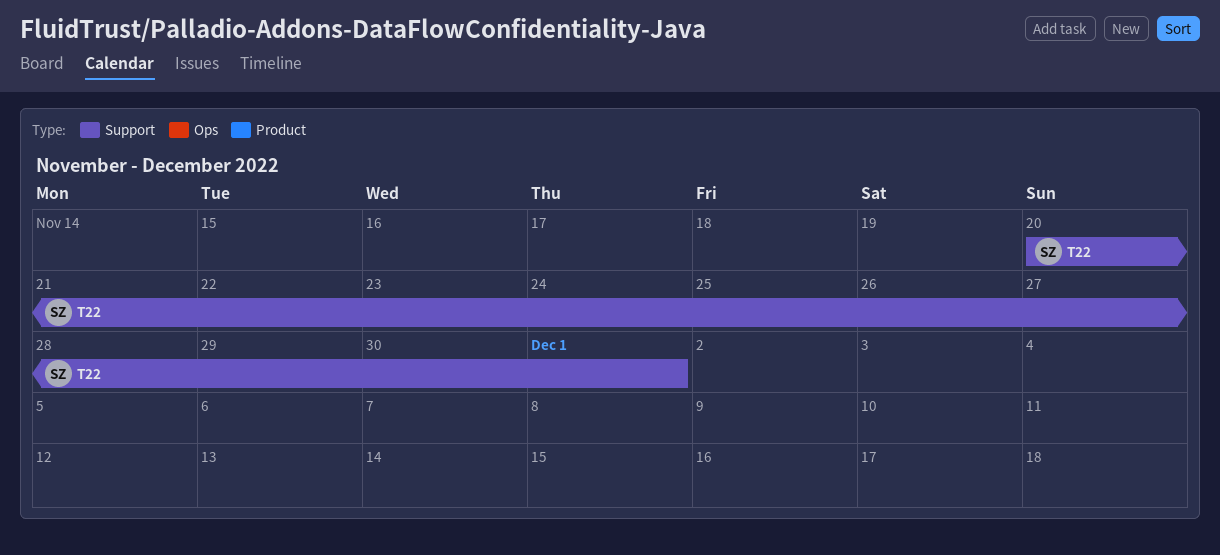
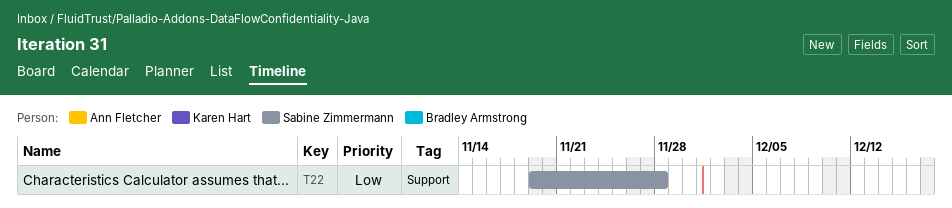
T22, start: Nov 20 -> Nov 19
T22, due: Dec 1 -> Nov 28

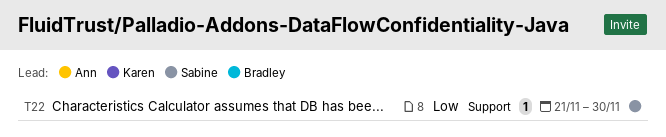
T22, start: Nov 19 -> Nov 21
T22, due: Nov 28 -> Nov 30

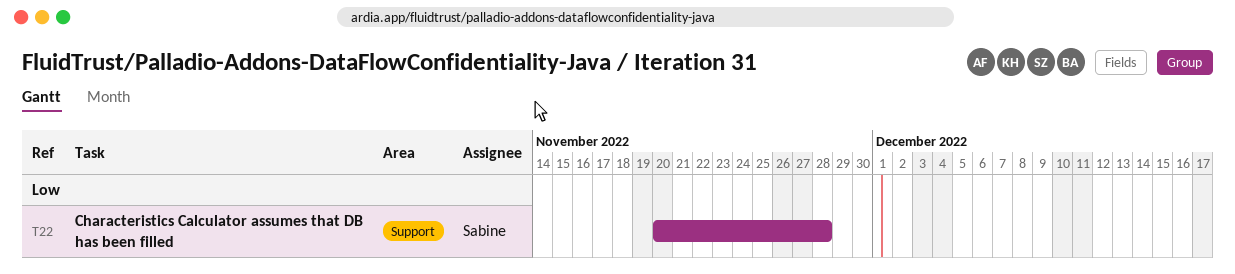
T22, start: Nov 21 -> Nov 20
T22, due: Nov 30 -> Nov 28

